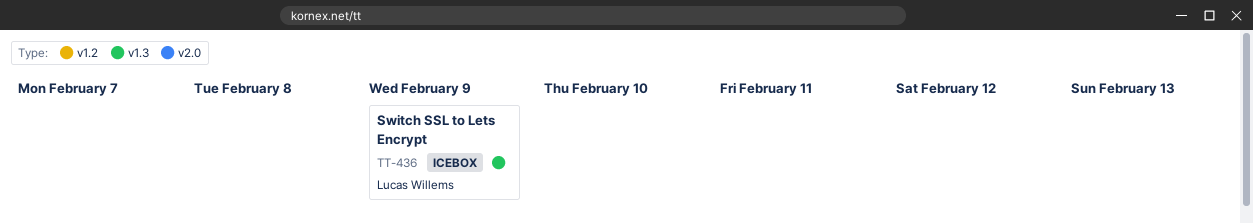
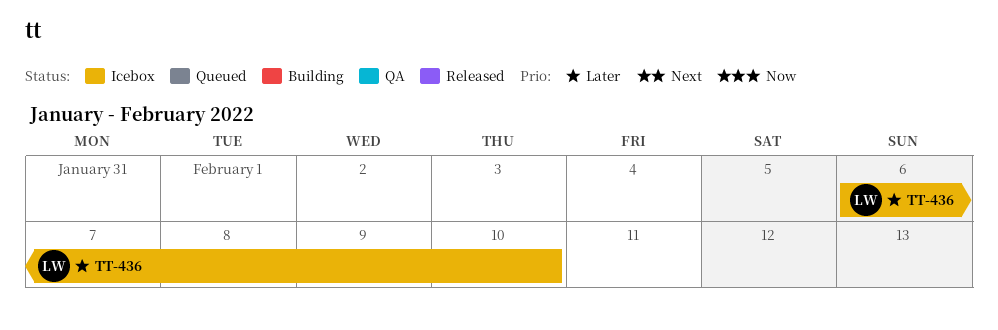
TT-436, due: Feb 9 -> Feb 10

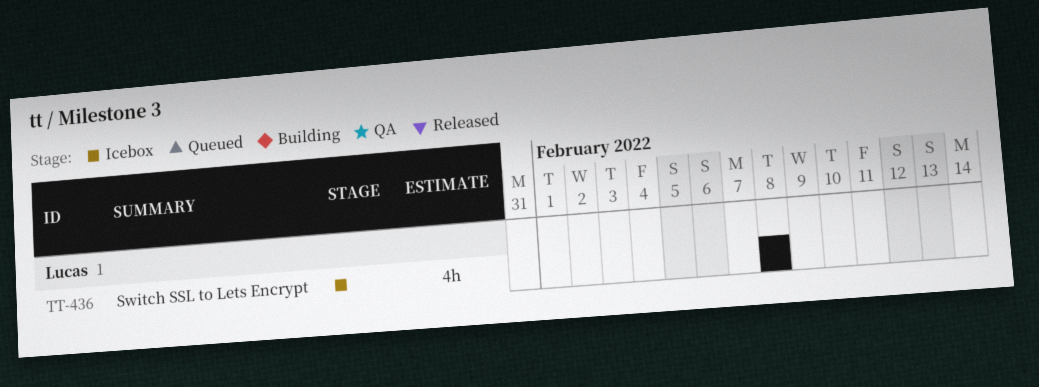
TT-436, start: Feb 6 -> Feb 8
TT-436, due: Feb 10 -> Feb 8

